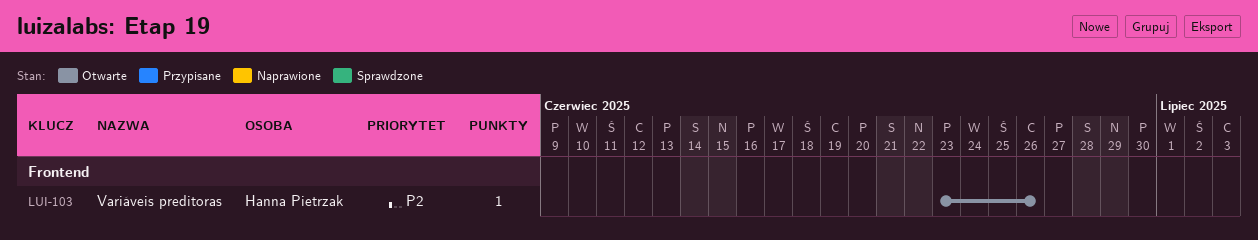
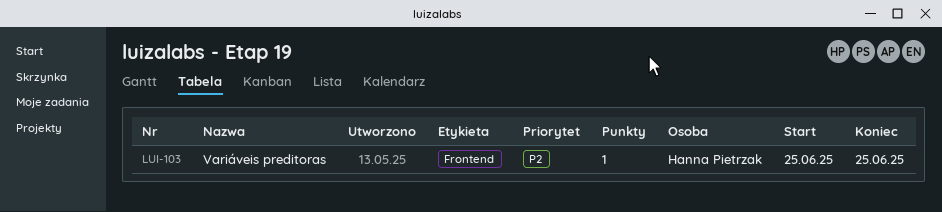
LUI-103, start: Jun 23 -> Jun 25
LUI-103, due: Jun 26 -> Jun 25

